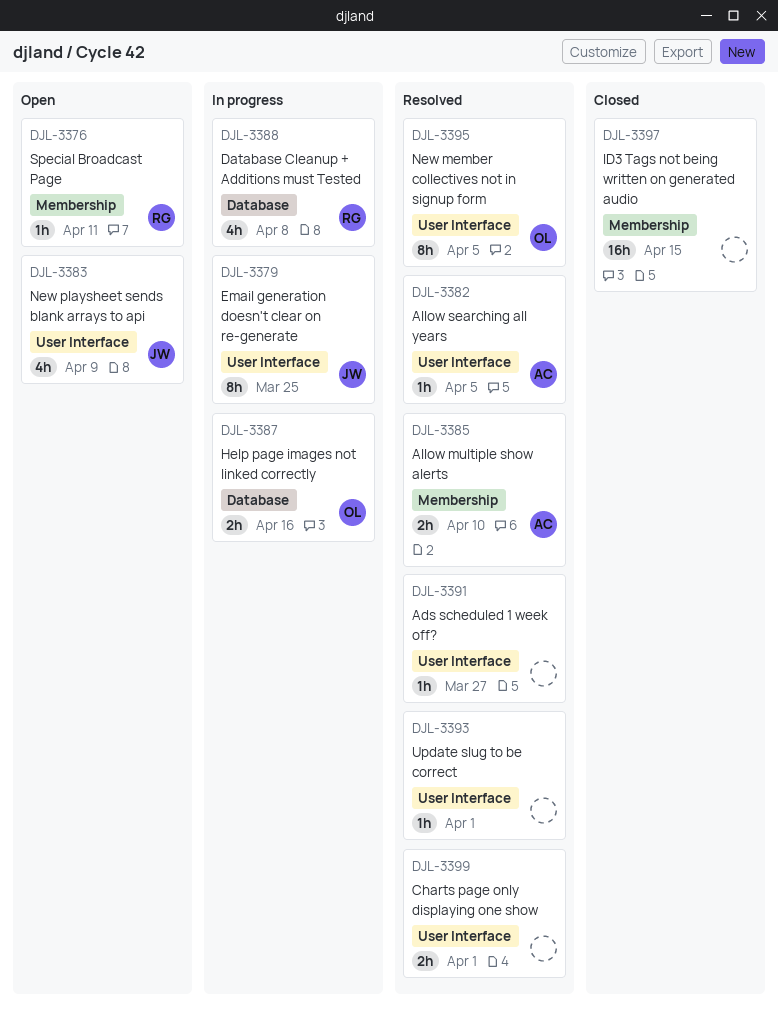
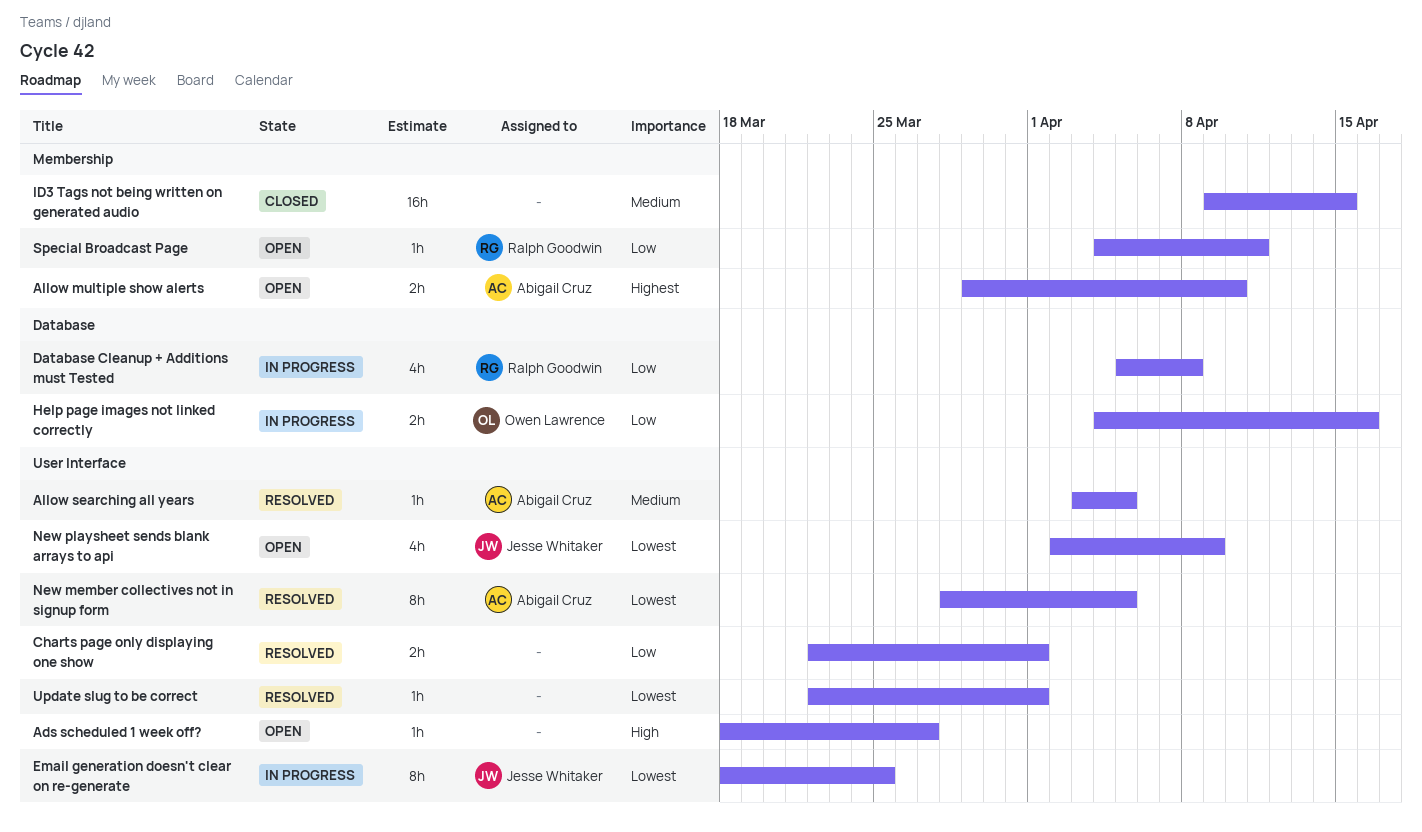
Ads scheduled 1 week off?, status: Resolved -> Open
Allow multiple show alerts, status: Resolved -> Open
New member collectives not in signup form, owner: Owen Lawrence -> Abigail Cruz

